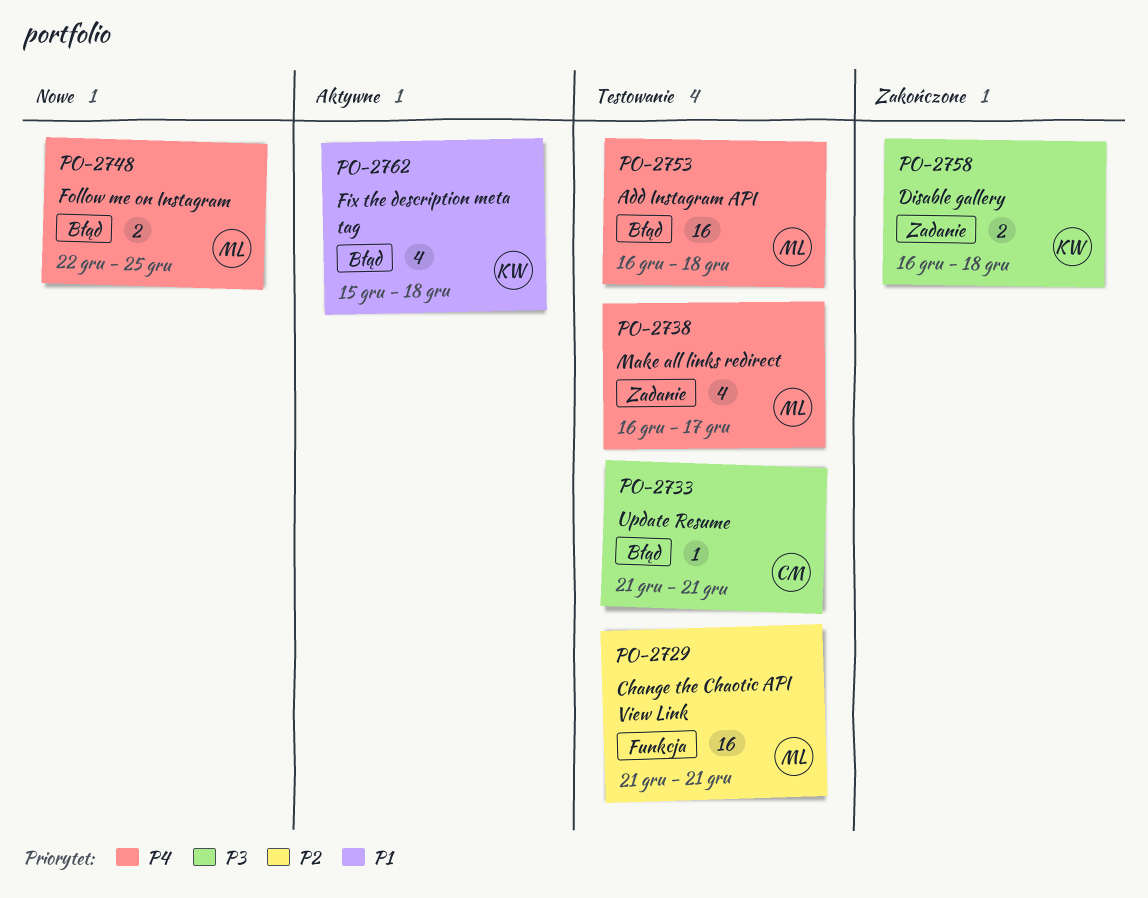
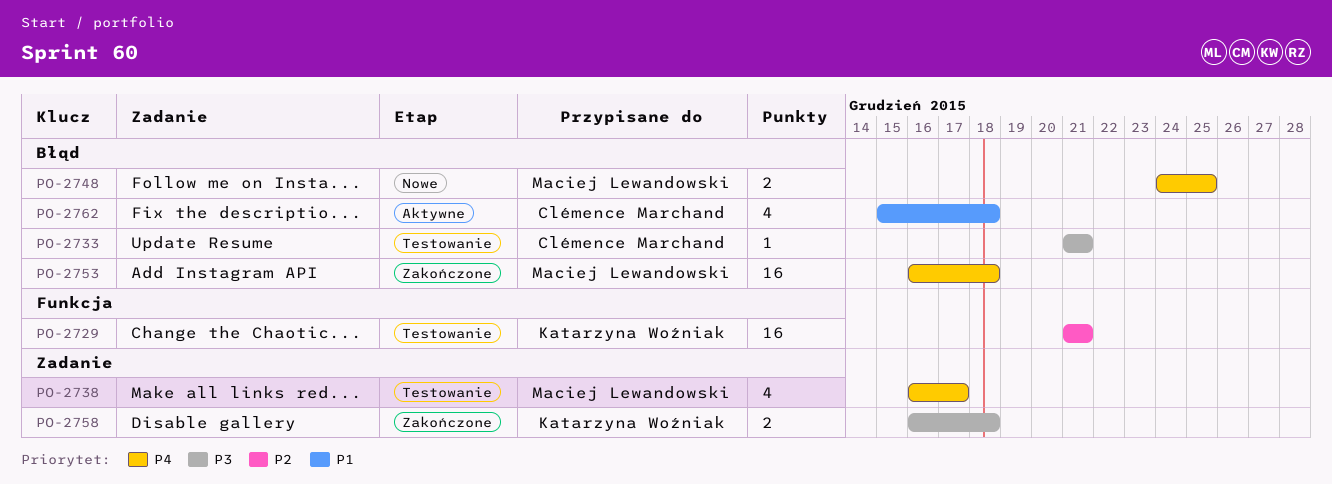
PO-2729, owner: Maciej Lewandowski -> Katarzyna Woźniak
PO-2748, start: Dec 22 -> Dec 24
PO-2753, status: Testowanie -> Zakończone
PO-2762, owner: Katarzyna Woźniak -> Clémence Marchand

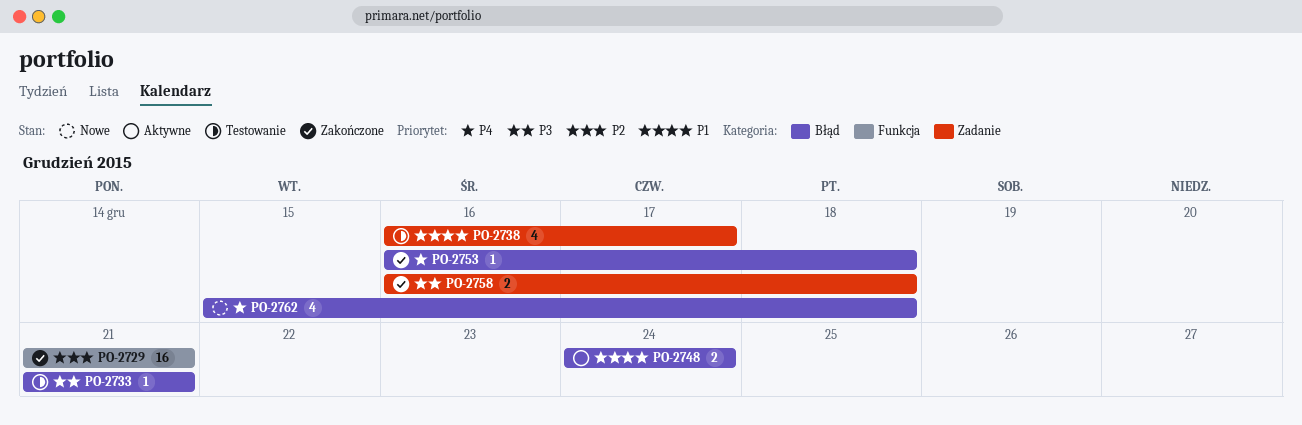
PO-2729, status: Testowanie -> Zakończone
PO-2738, priority: P4 -> P1
PO-2748, status: Nowe -> Aktywne
PO-2748, priority: P4 -> P1
PO-2748, due: Dec 25 -> Dec 24
PO-2753, estimate: 16 -> 1
PO-2762, status: Aktywne -> Nowe
PO-2762, priority: P1 -> P4

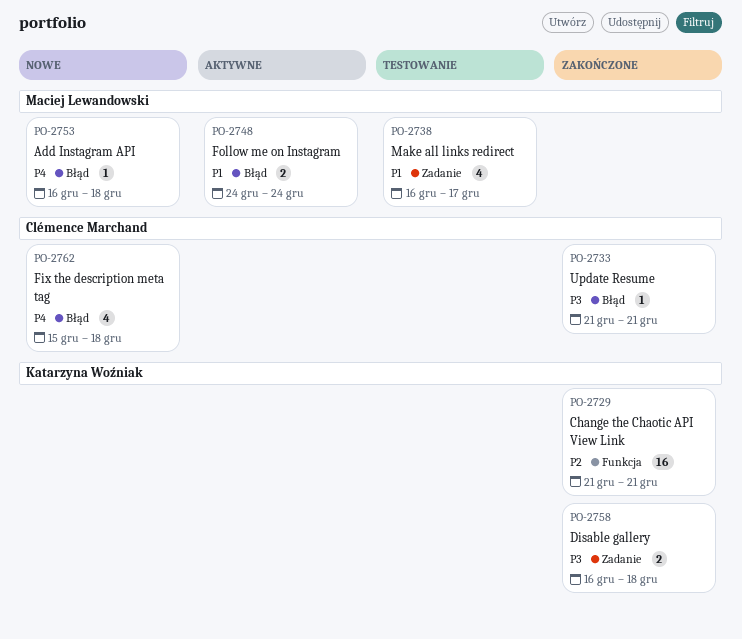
PO-2733, status: Testowanie -> Zakończone
PO-2753, status: Zakończone -> Nowe

